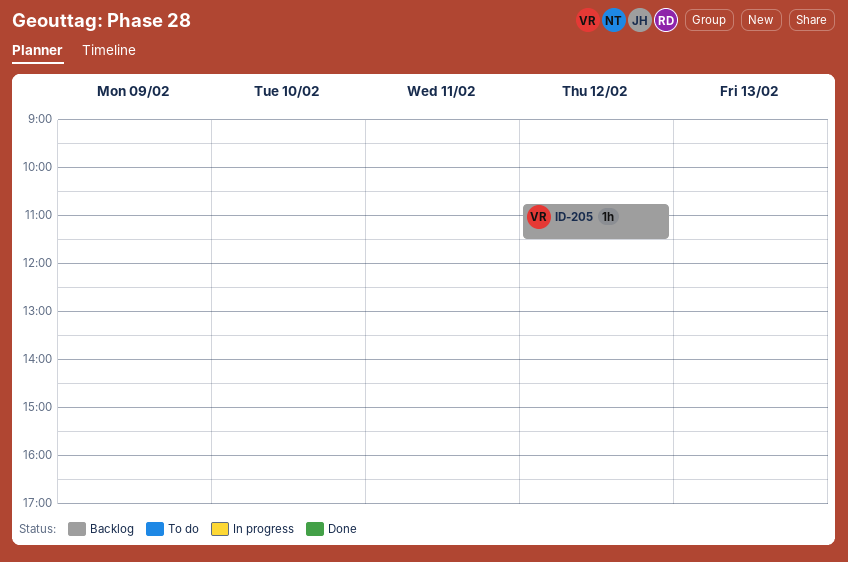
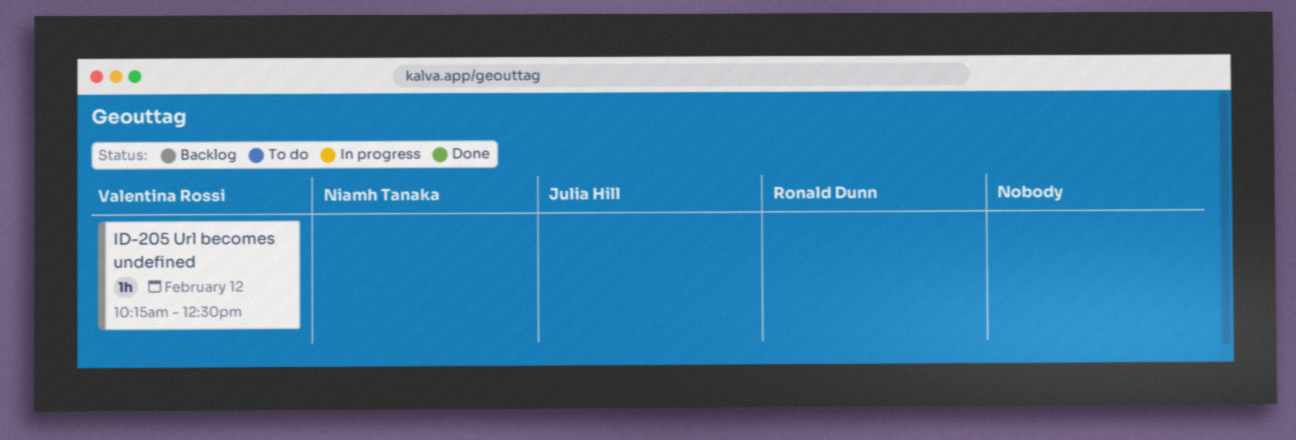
ID-205, begins: 10:45 -> 10:15
ID-205, ends: 11:30 -> 12:30

